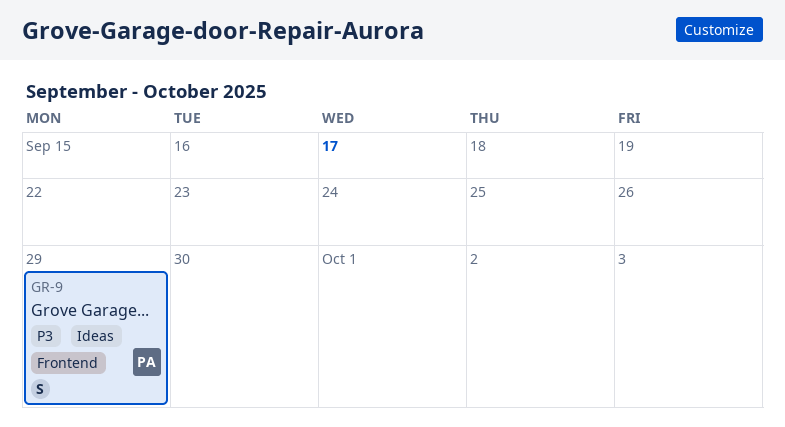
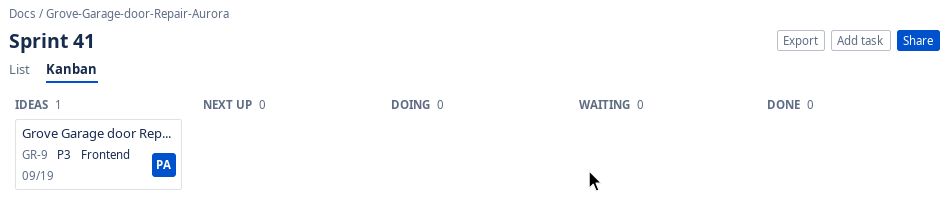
GR-9, due: Sep 29 -> Sep 19

